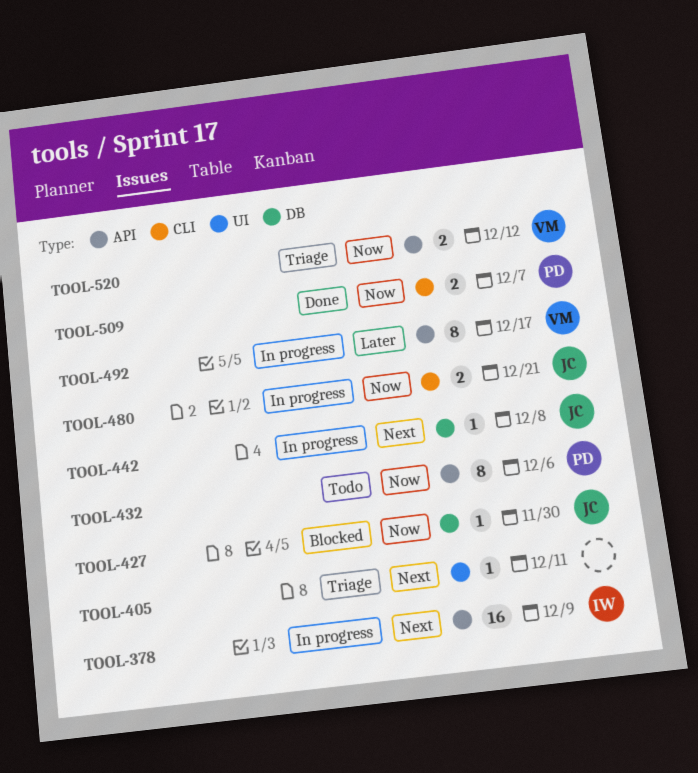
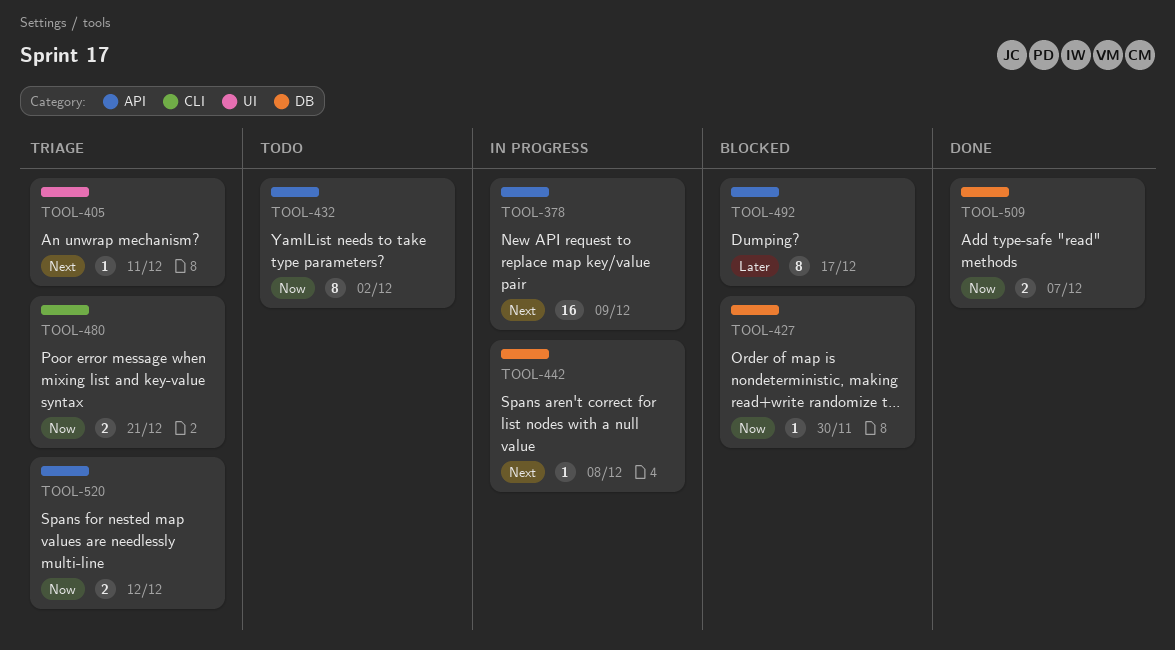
TOOL-432, due: Dec 6 -> Dec 2
TOOL-480, status: In progress -> Triage
TOOL-492, status: In progress -> Blocked
TOOL-509, label: CLI -> DB

